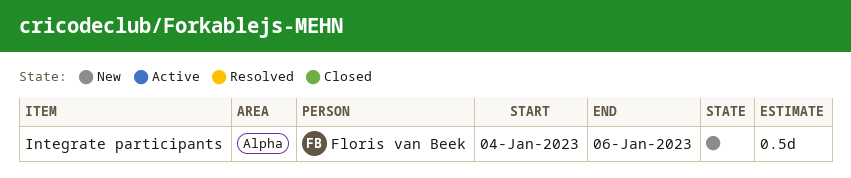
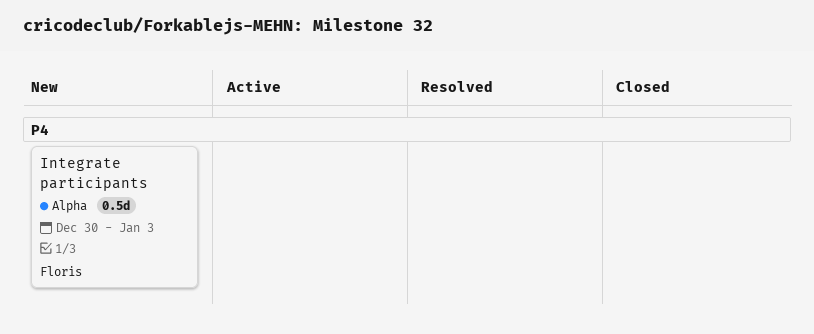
Integrate participants, start: Jan 4 -> Dec 30
Integrate participants, due: Jan 6 -> Jan 3

